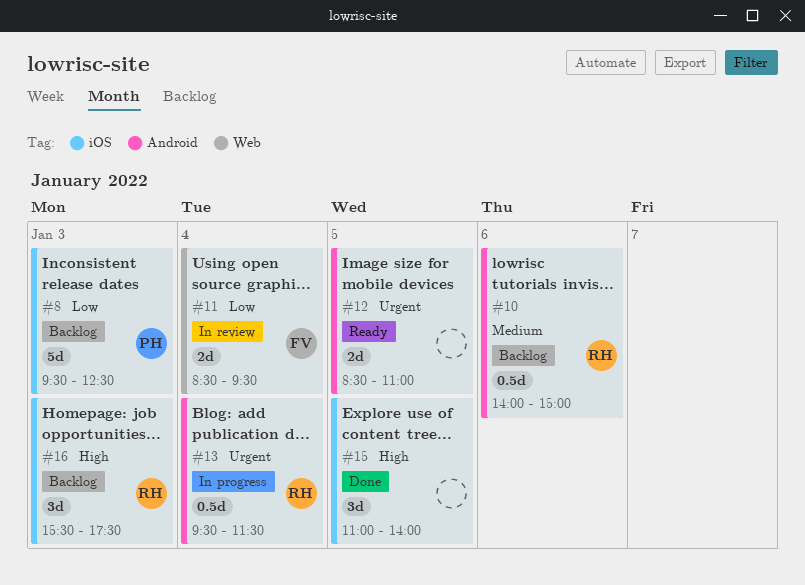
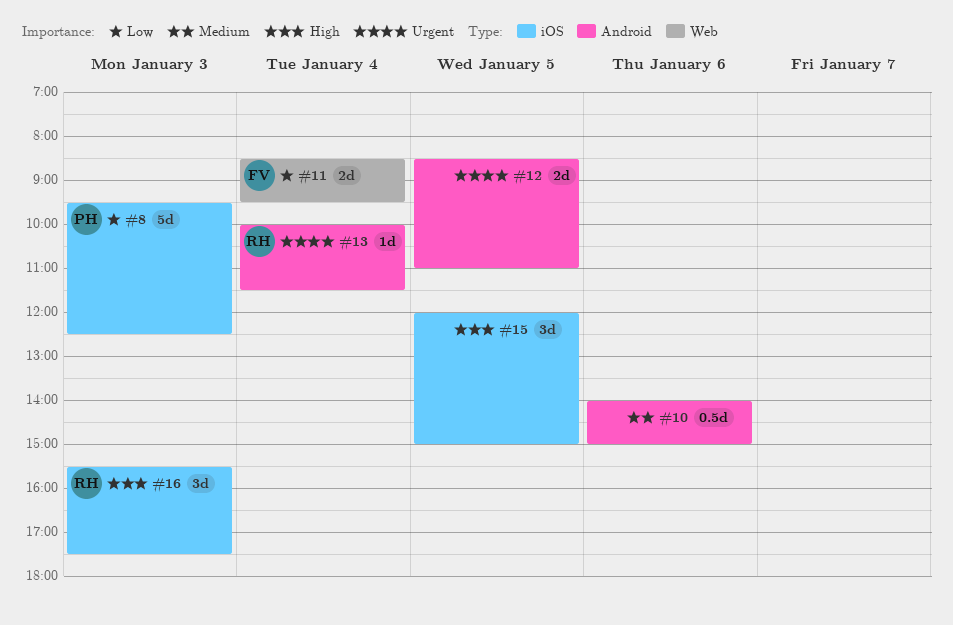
#10, owner: RH -> none
#13, estimate: 0.5d -> 1d
#13, begins: 09:30 -> 10:00
#15, begins: 11:00 -> 12:00
#15, ends: 14:00 -> 15:00

